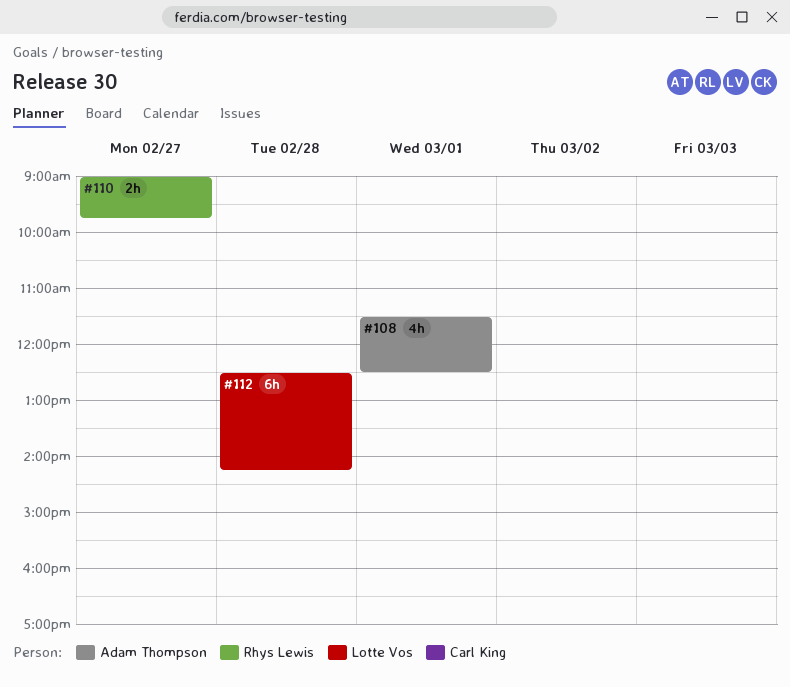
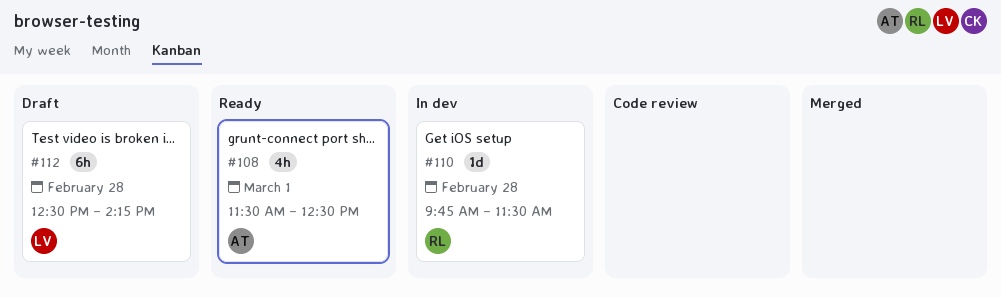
#110, estimate: 2h -> 1d
#110, day: Feb 27 -> Feb 28
#110, begins: 09:00 -> 09:45
#110, ends: 09:45 -> 11:30

